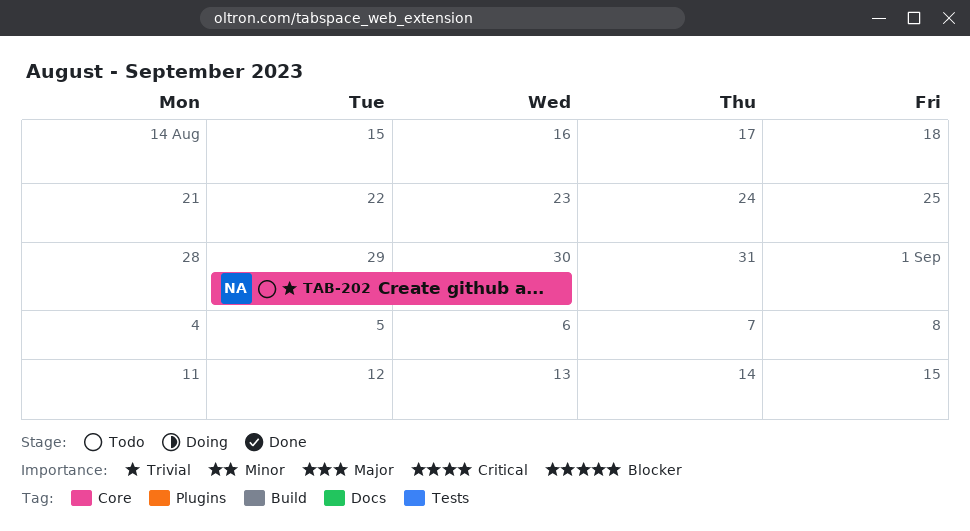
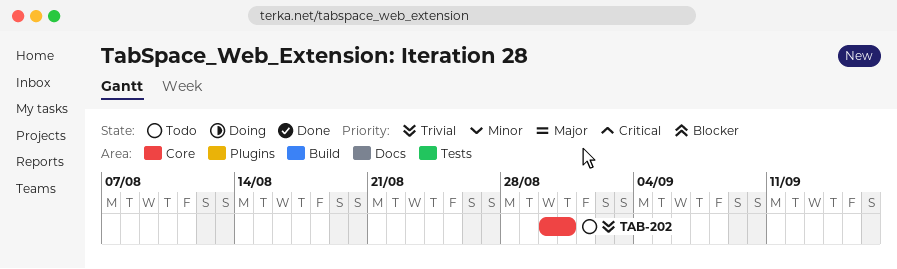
TAB-202, start: Aug 29 -> Aug 30
TAB-202, due: Aug 30 -> Aug 31

